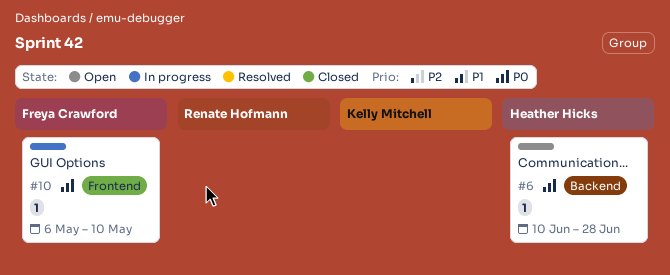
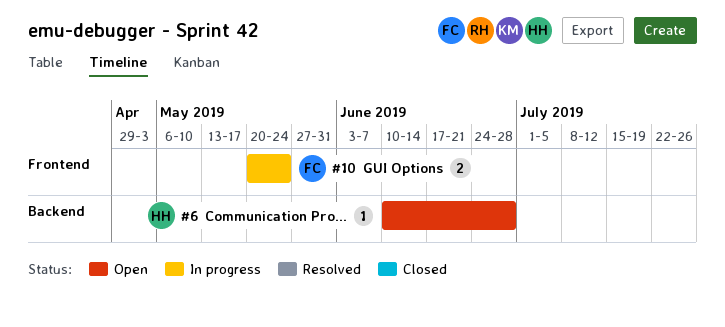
#10, estimate: 1 -> 2
#10, start: May 6 -> May 20
#10, due: May 10 -> May 24

